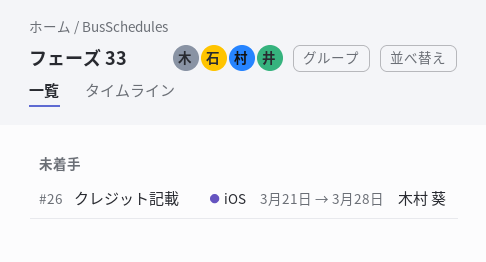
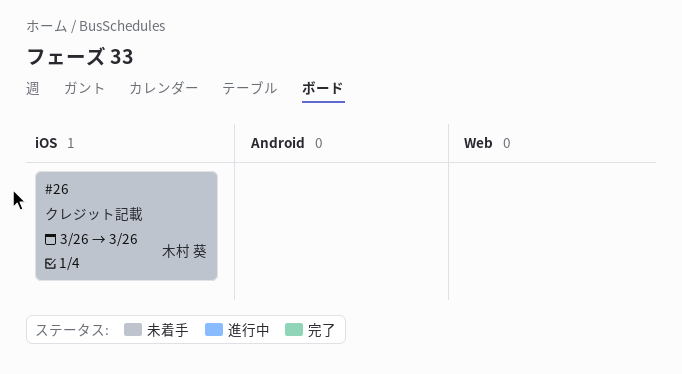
#26, start: Mar 21 -> Mar 26
#26, due: Mar 28 -> Mar 26

